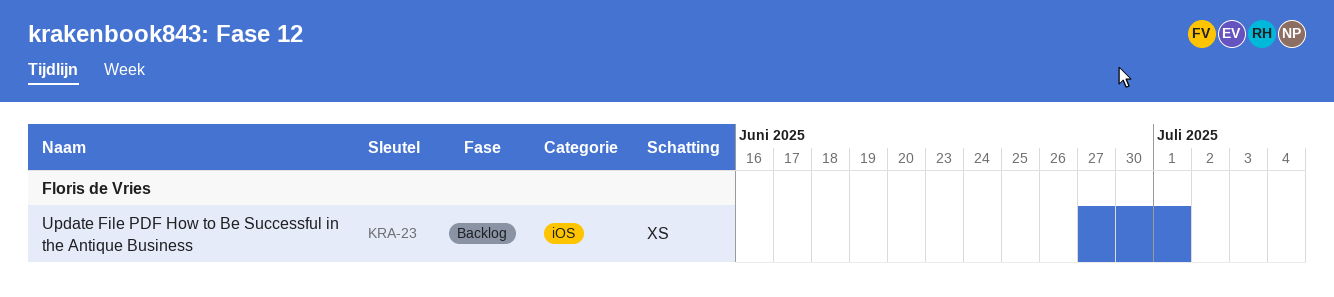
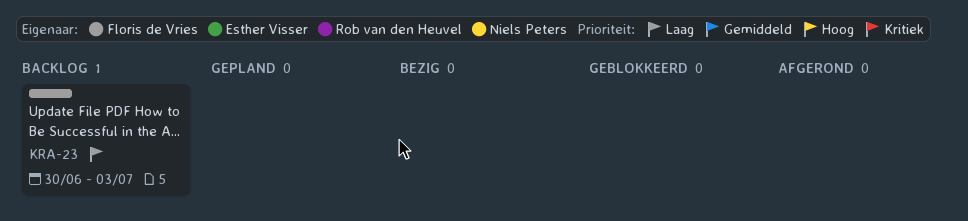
KRA-23, start: Jun 27 -> Jun 30
KRA-23, due: Jul 1 -> Jul 3

